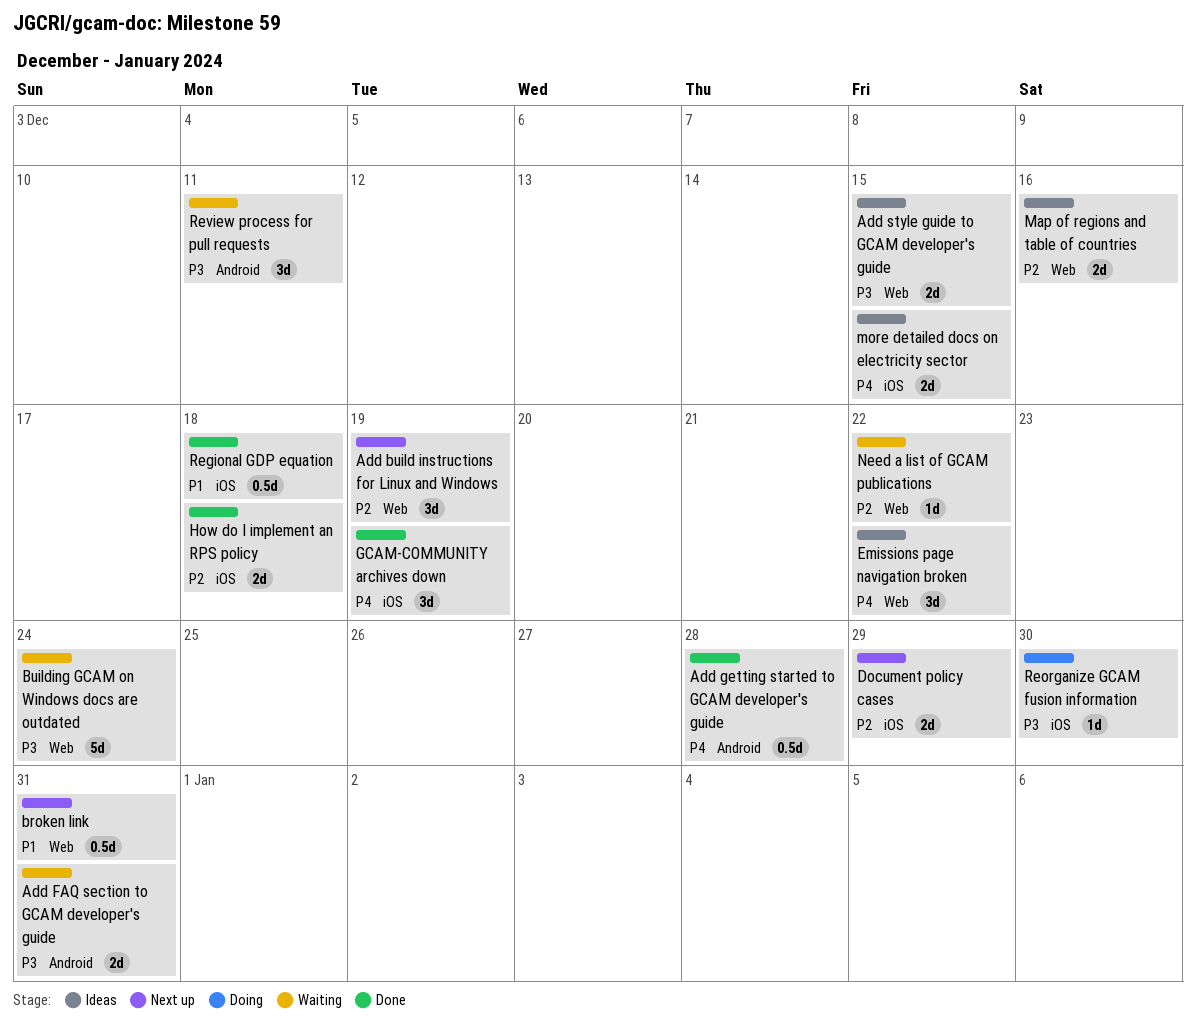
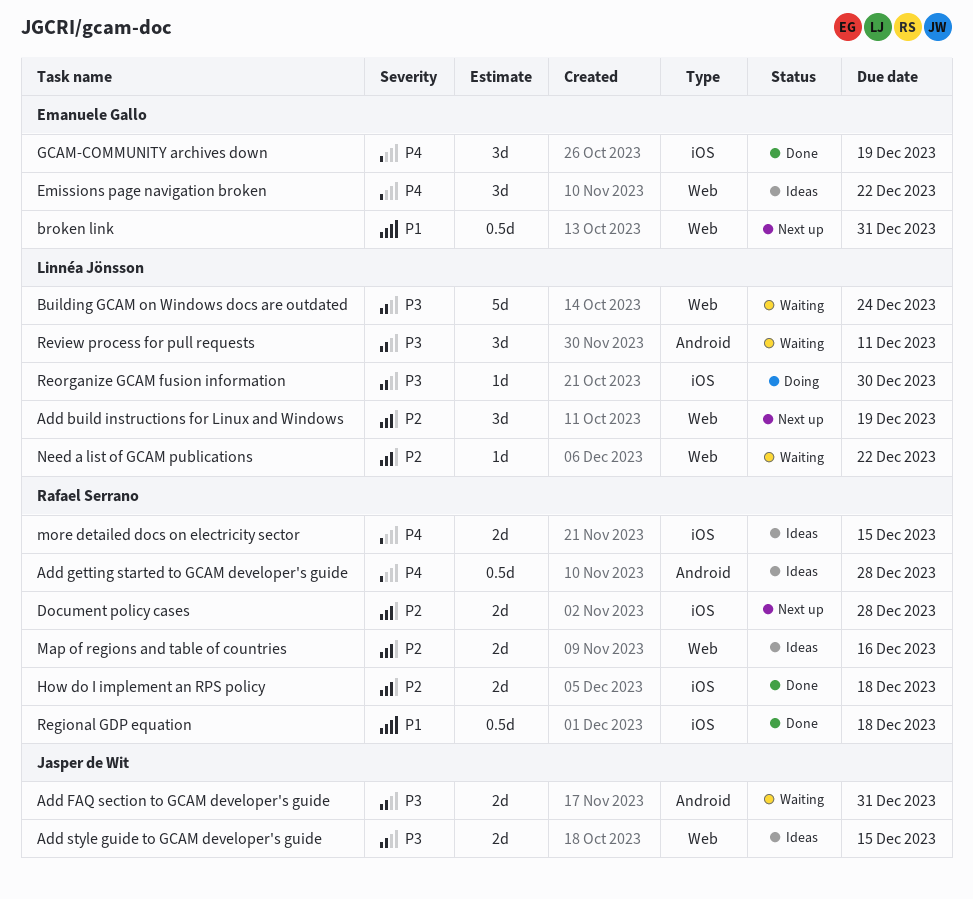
Add getting started to GCAM developer's guide, status: Done -> Ideas
Document policy cases, due: Dec 29 -> Dec 28

